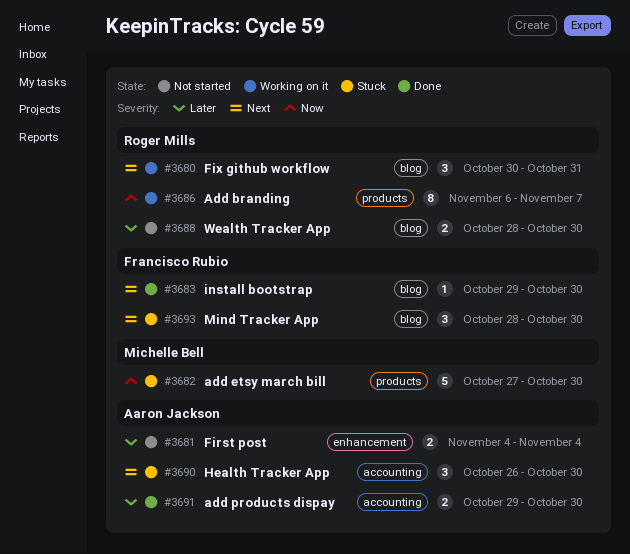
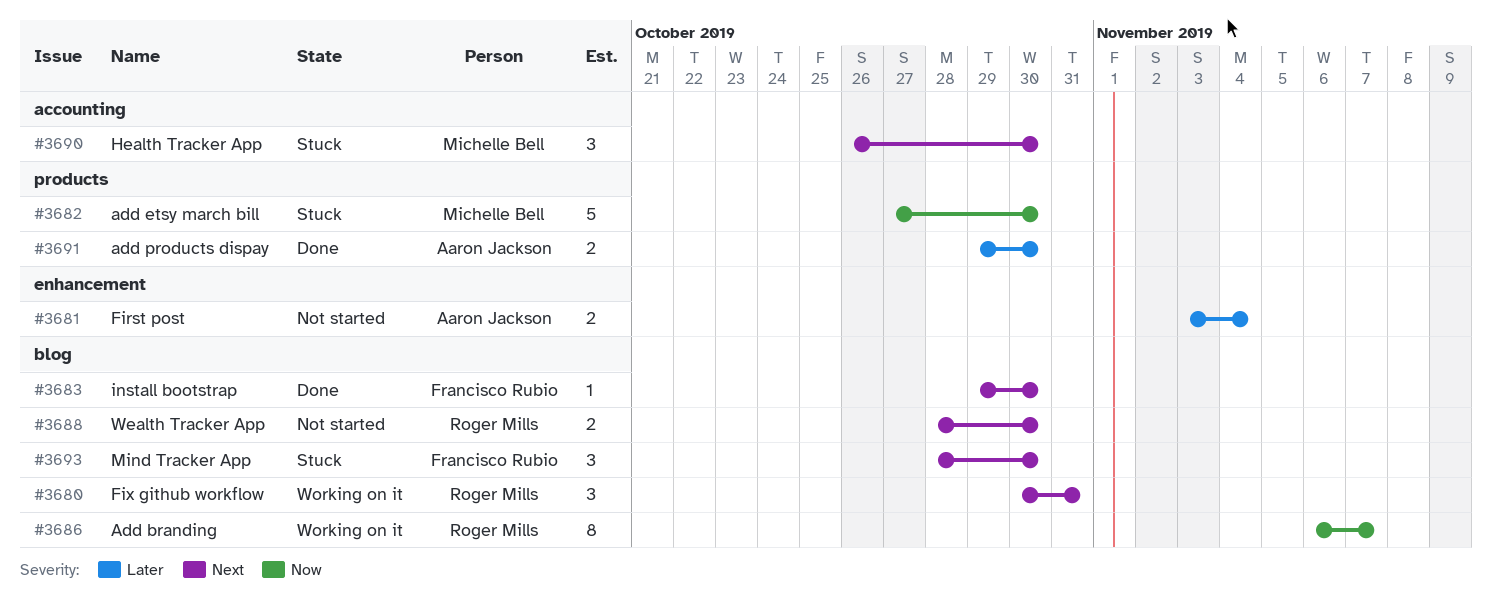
#3681, start: Nov 4 -> Nov 3
#3686, label: products -> blog
#3688, priority: Later -> Next
#3690, owner: Aaron Jackson -> Michelle Bell
#3691, label: accounting -> products

